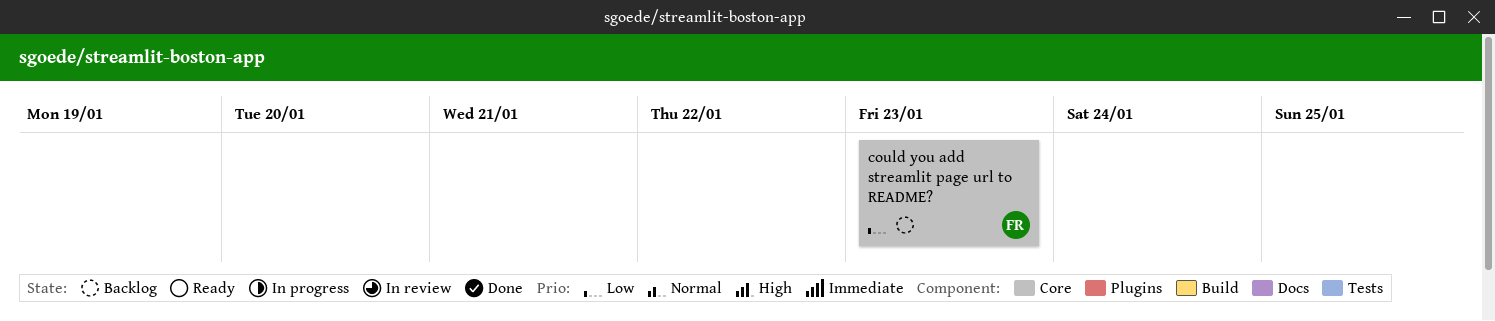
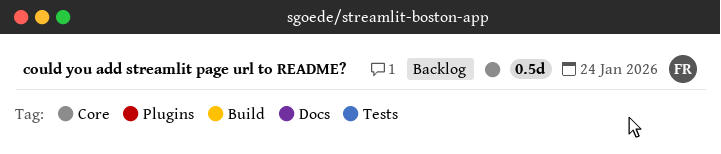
could you add streamlit page url to README?, due: Jan 23 -> Jan 24

